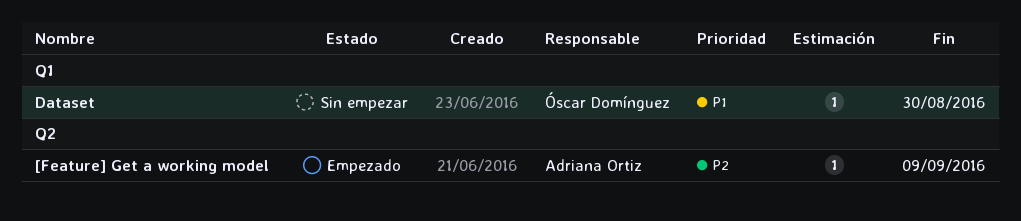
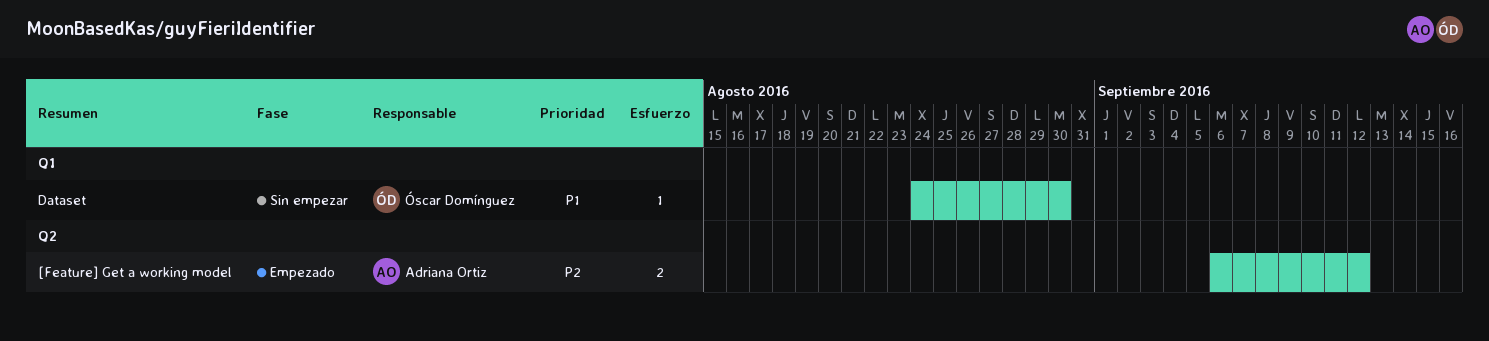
[Feature] Get a working model, estimate: 1 -> 2
[Feature] Get a working model, due: Sep 9 -> Sep 12

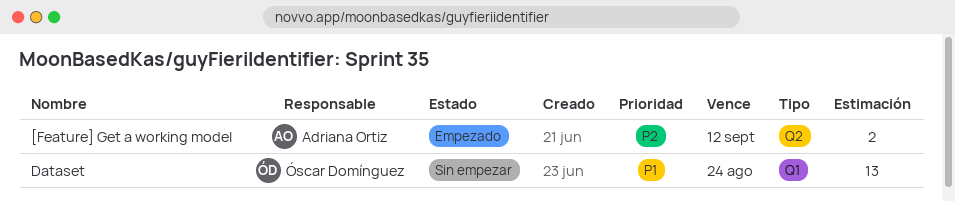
Dataset, estimate: 1 -> 13
Dataset, due: Aug 30 -> Aug 24

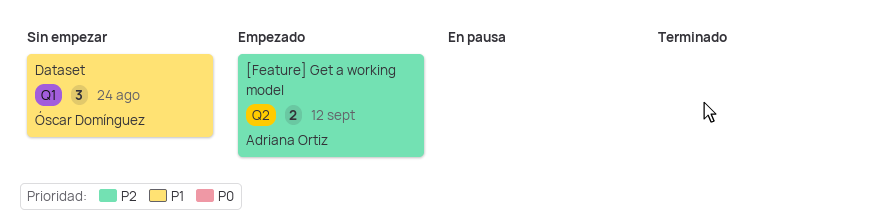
Dataset, estimate: 13 -> 3

